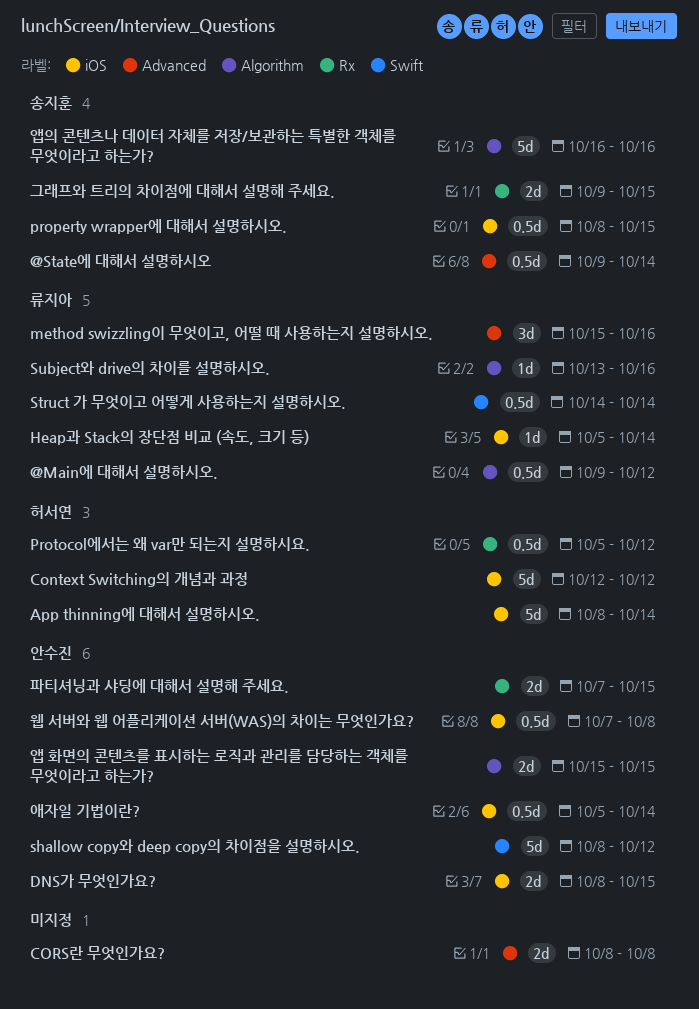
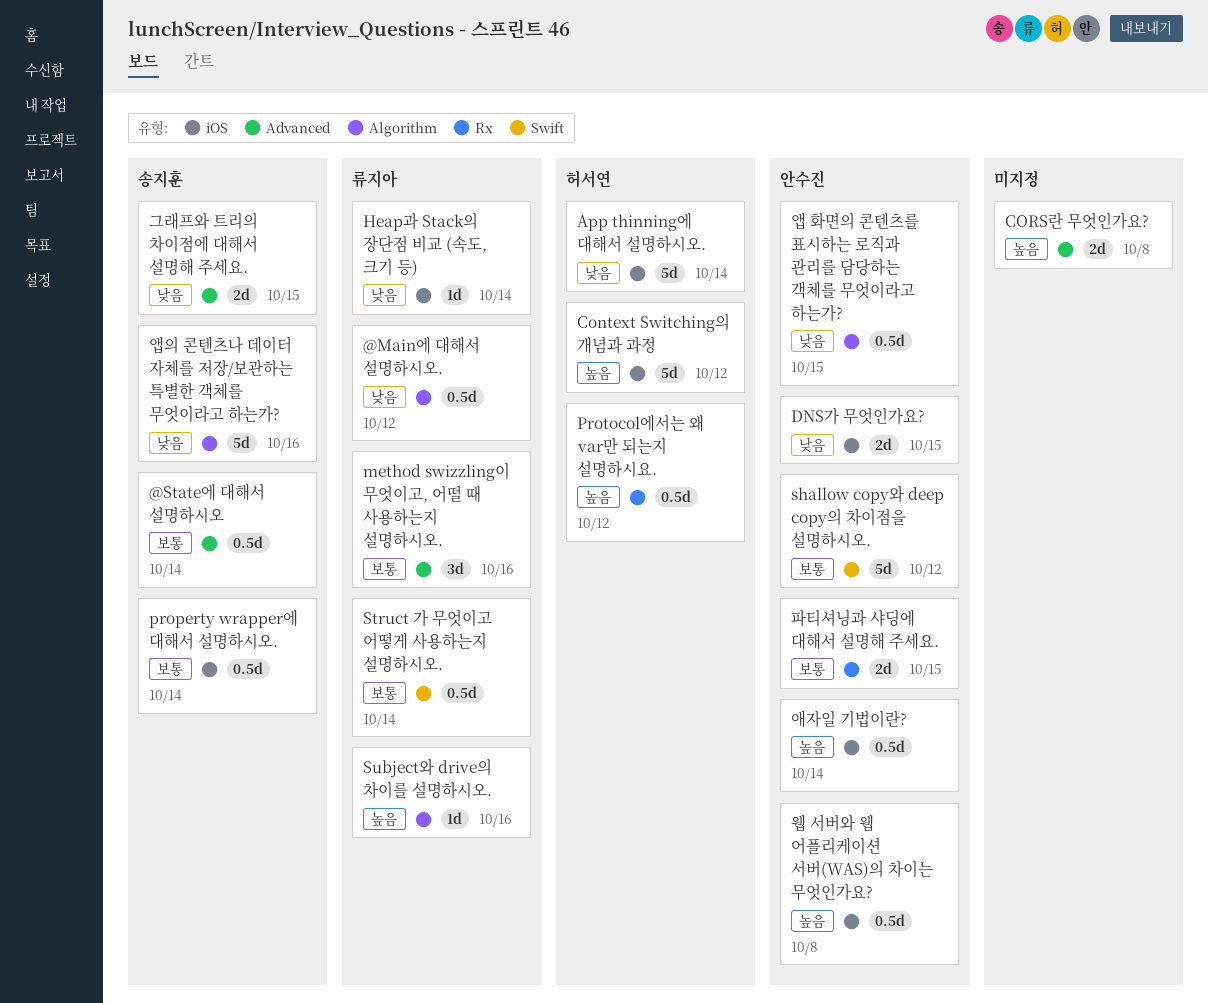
property wrapper에 대해서 설명하시오., due: Oct 15 -> Oct 14
그래프와 트리의 차이점에 대해서 설명해 주세요., label: Rx -> Advanced
앱 화면의 콘텐츠를 표시하는 로직과 관리를 담당하는 객체를 무엇이라고 하는가?, estimate: 2d -> 0.5d

